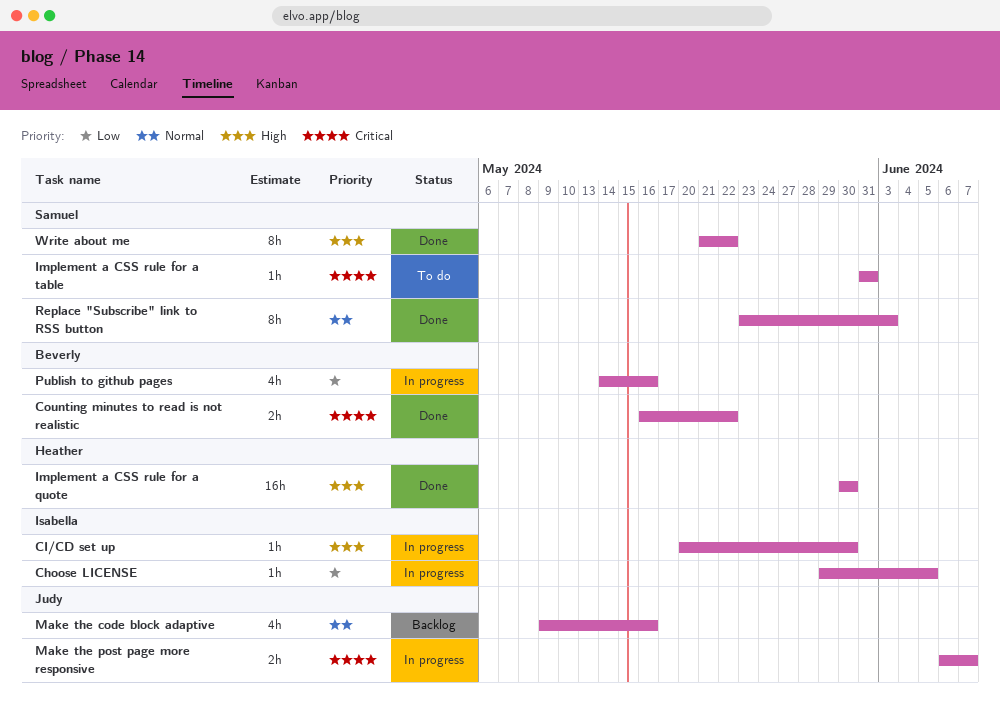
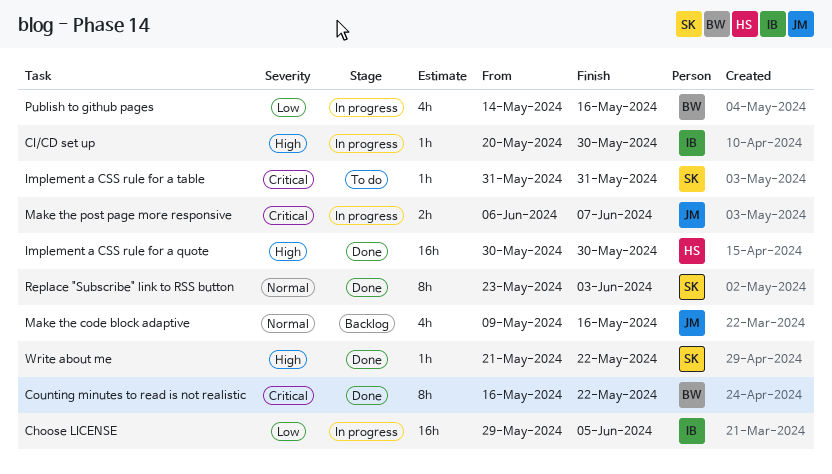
Choose LICENSE, estimate: 1h -> 16h
Counting minutes to read is not realistic, estimate: 2h -> 8h
Write about me, estimate: 8h -> 1h

